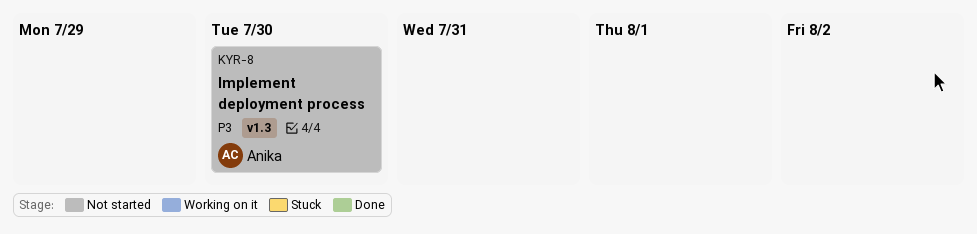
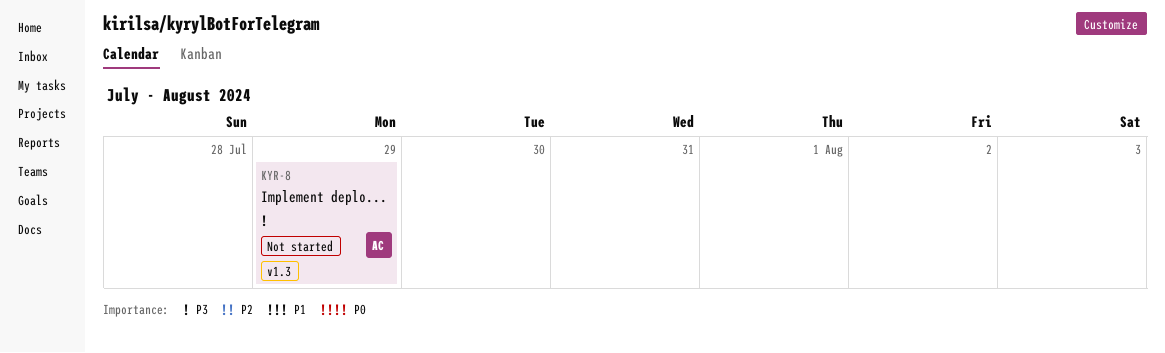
KYR-8, due: Jul 30 -> Jul 29

